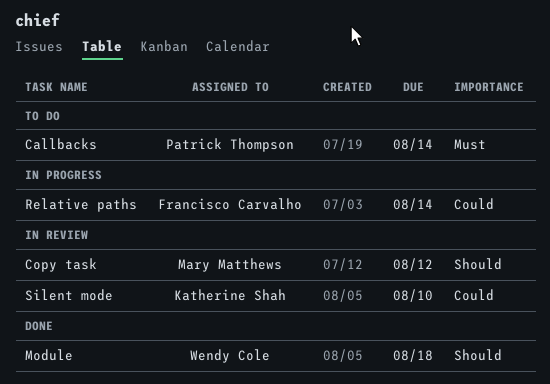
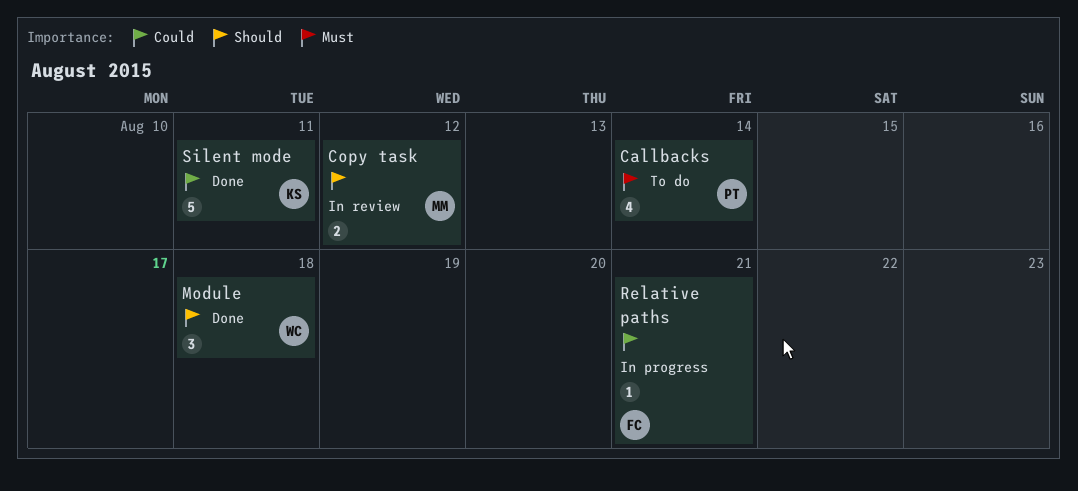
Relative paths, due: Aug 14 -> Aug 21
Silent mode, status: In review -> Done
Silent mode, due: Aug 10 -> Aug 11

